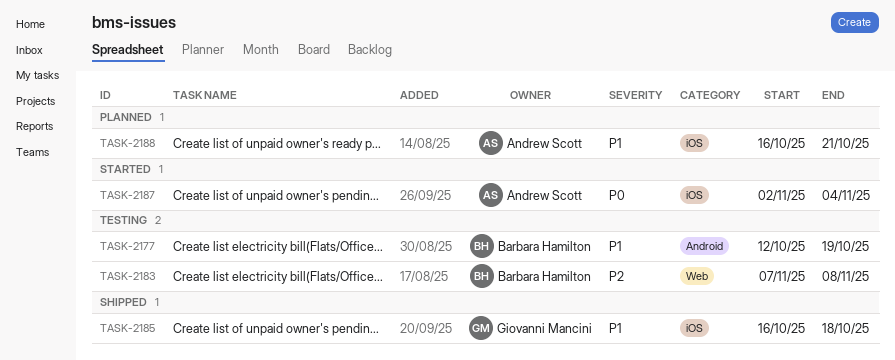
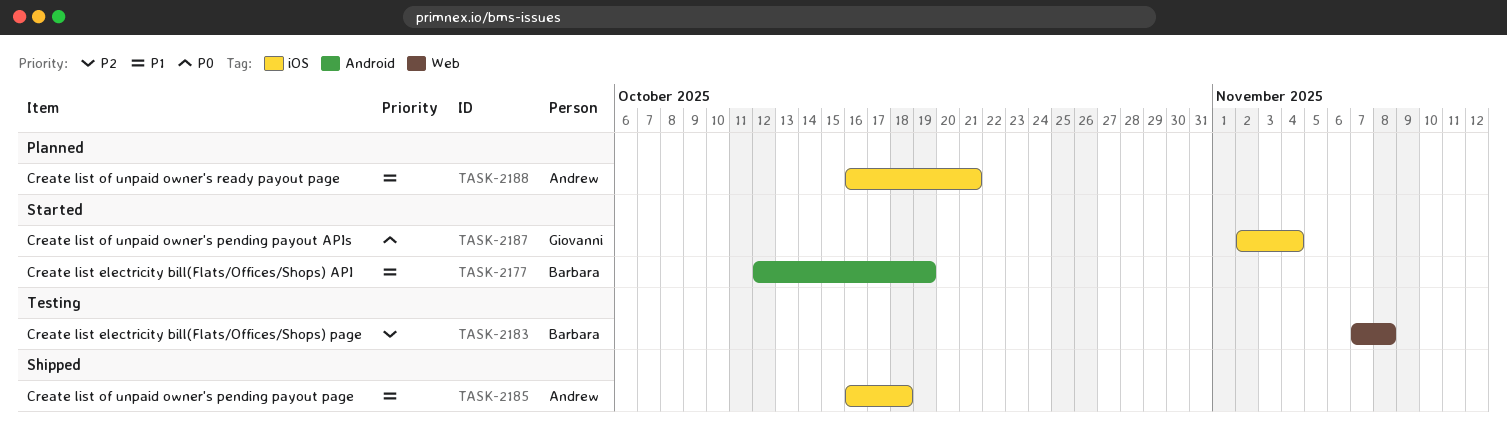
TASK-2177, status: Testing -> Started
TASK-2185, owner: Giovanni Mancini -> Andrew Scott
TASK-2187, owner: Andrew Scott -> Giovanni Mancini

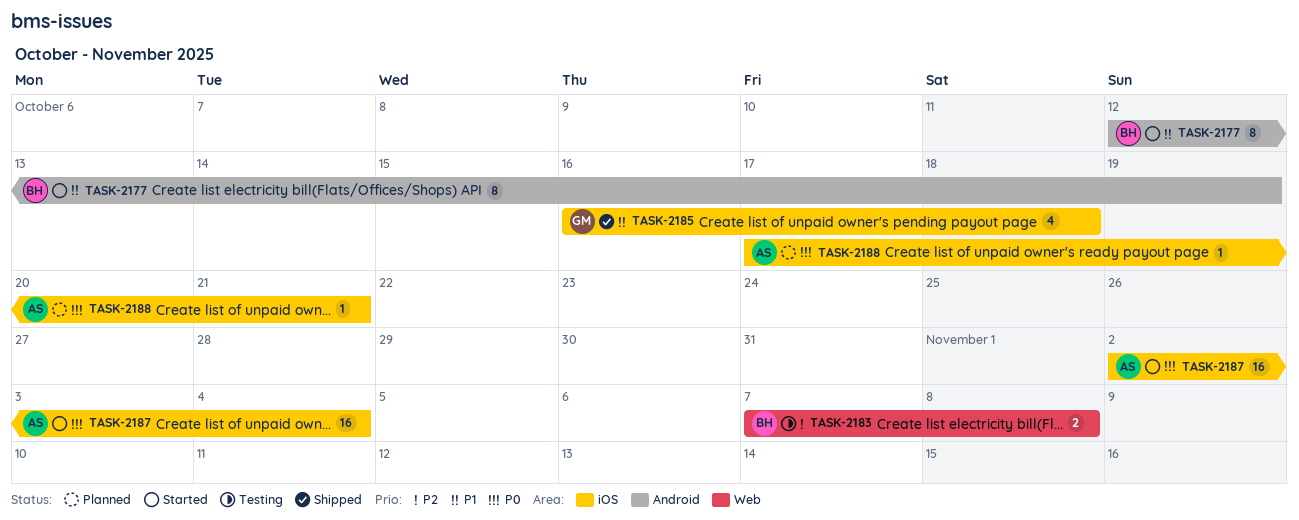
TASK-2185, owner: Andrew -> Giovanni
TASK-2187, owner: Giovanni -> Andrew
TASK-2188, priority: P1 -> P0
TASK-2188, start: Oct 16 -> Oct 17

